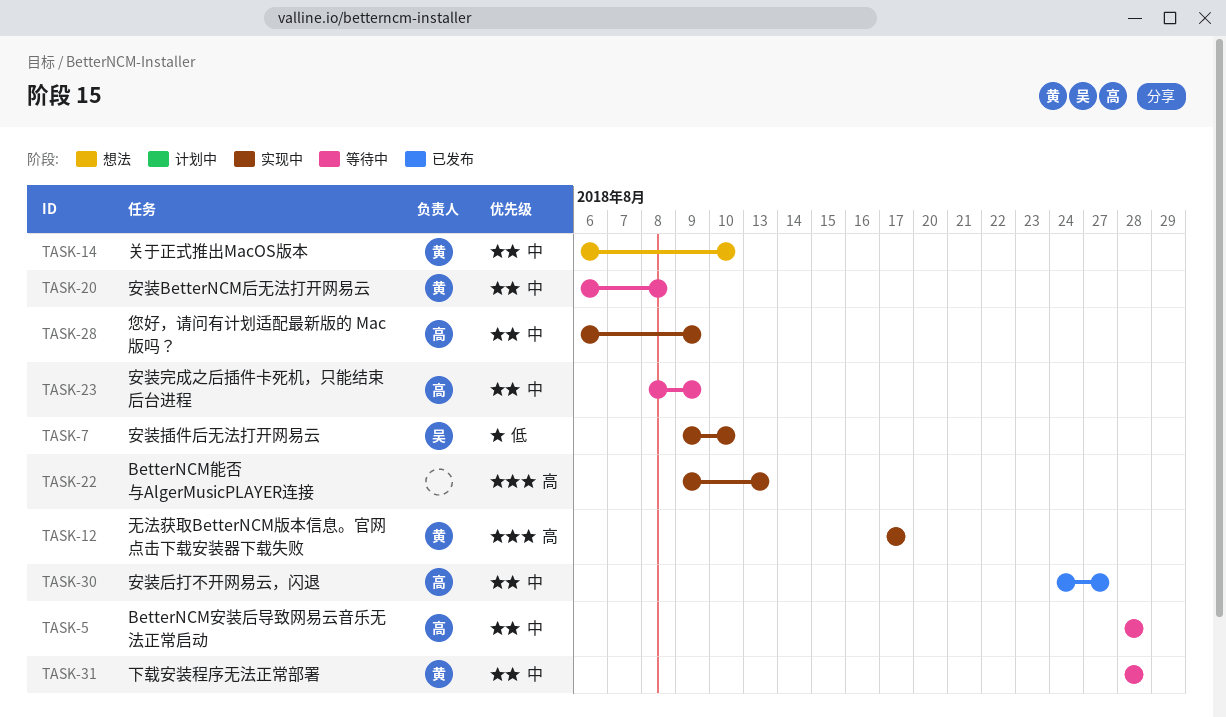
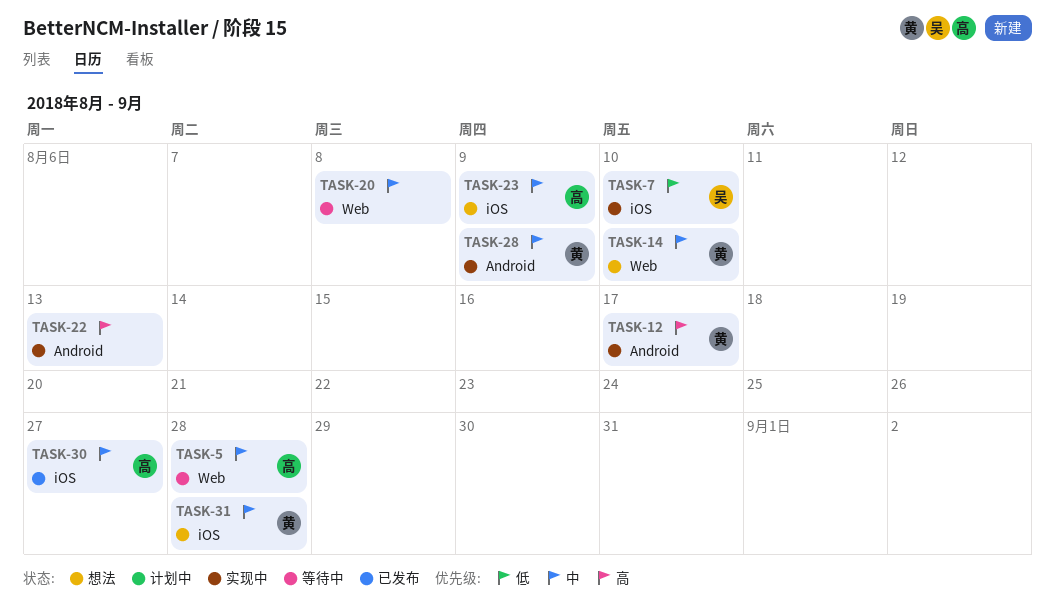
TASK-20, owner: 黄 -> none
TASK-23, status: 等待中 -> 想法
TASK-28, owner: 高 -> 黄
TASK-31, status: 等待中 -> 想法

